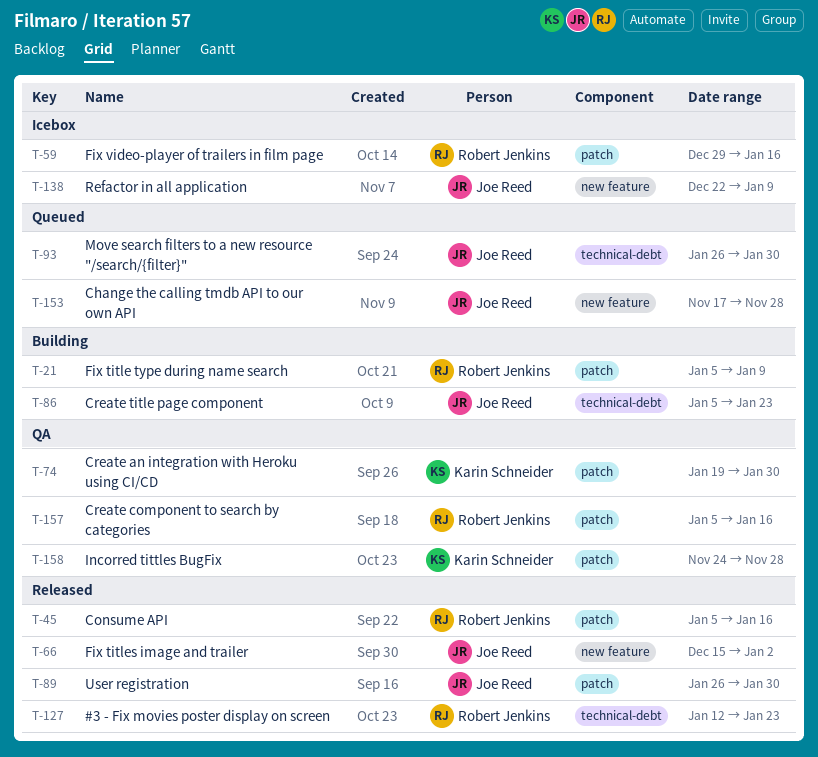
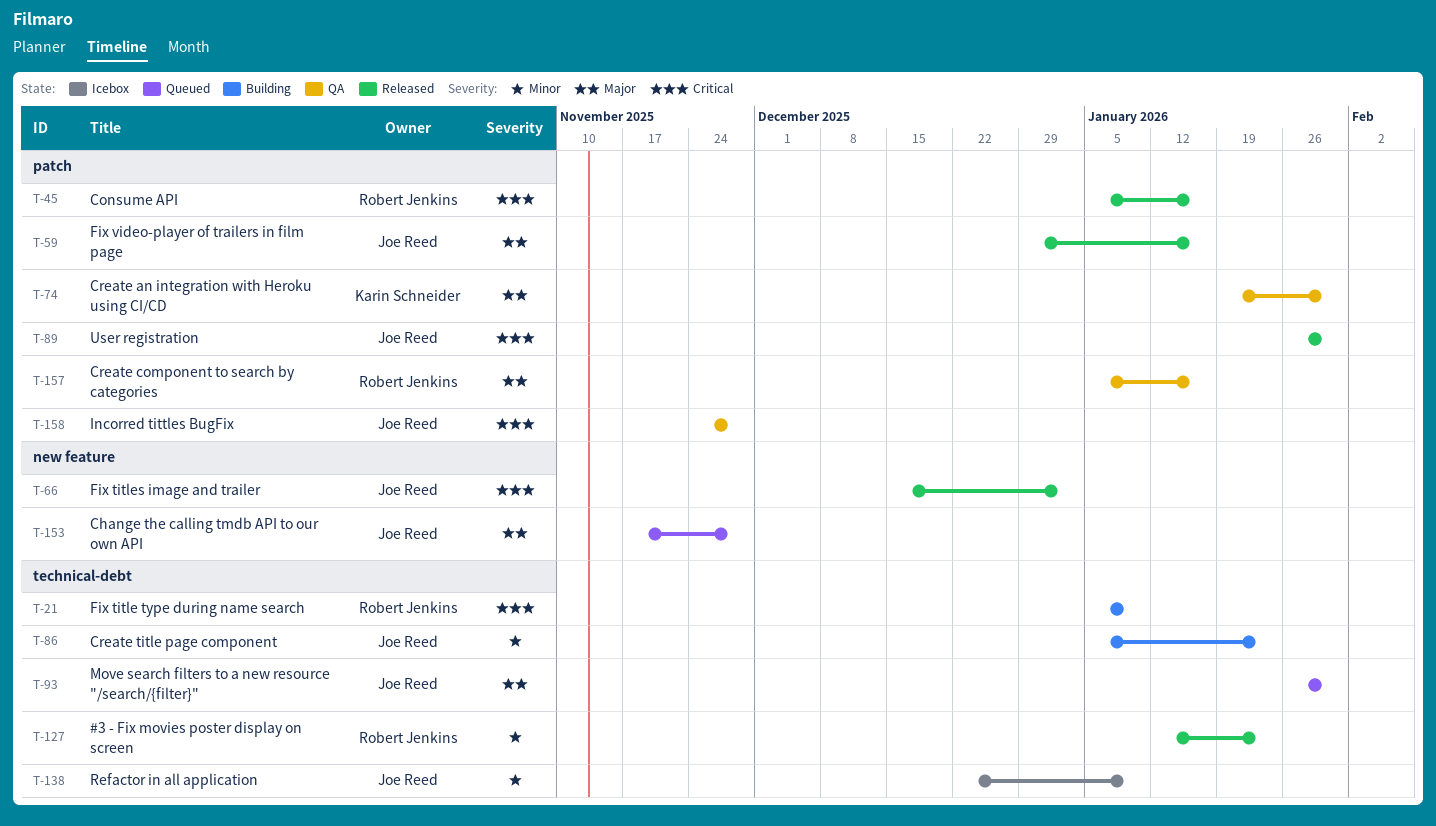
T-21, label: patch -> technical-debt
T-59, status: Icebox -> Released
T-59, owner: Robert Jenkins -> Joe Reed
T-138, label: new feature -> technical-debt
T-158, owner: Karin Schneider -> Joe Reed

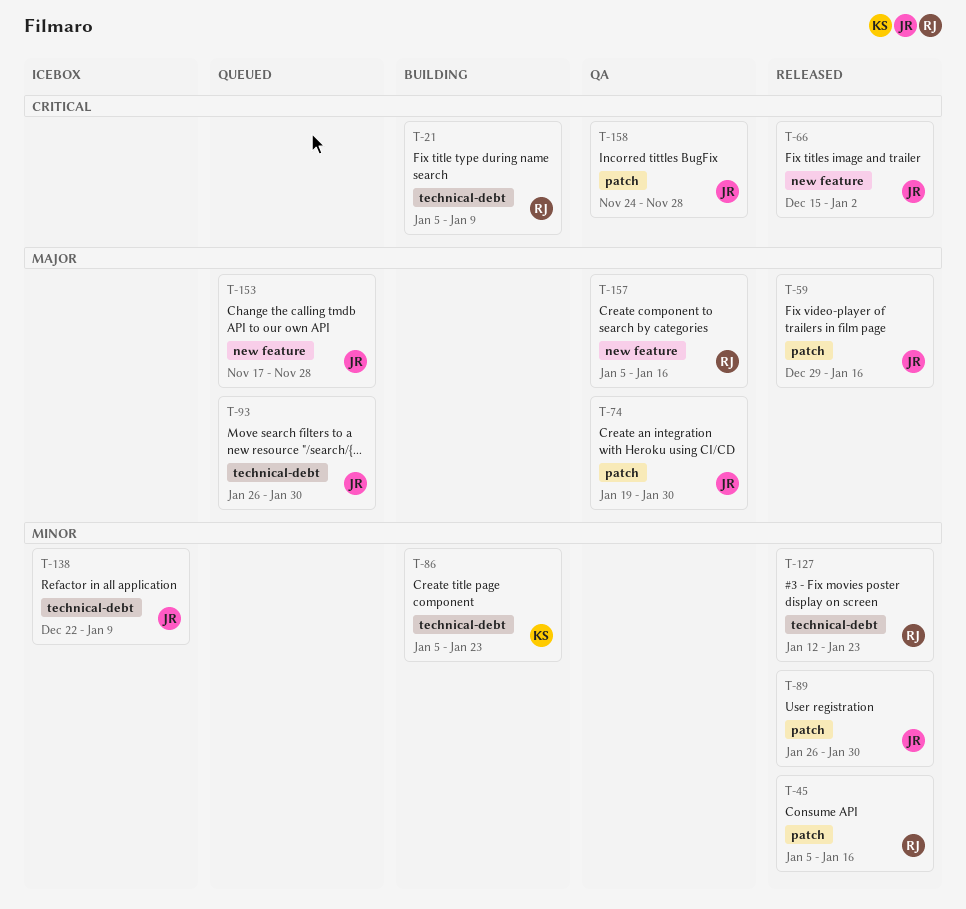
T-45, priority: Critical -> Minor
T-74, owner: Karin Schneider -> Joe Reed
T-86, owner: Joe Reed -> Karin Schneider
T-89, priority: Critical -> Minor
T-157, label: patch -> new feature

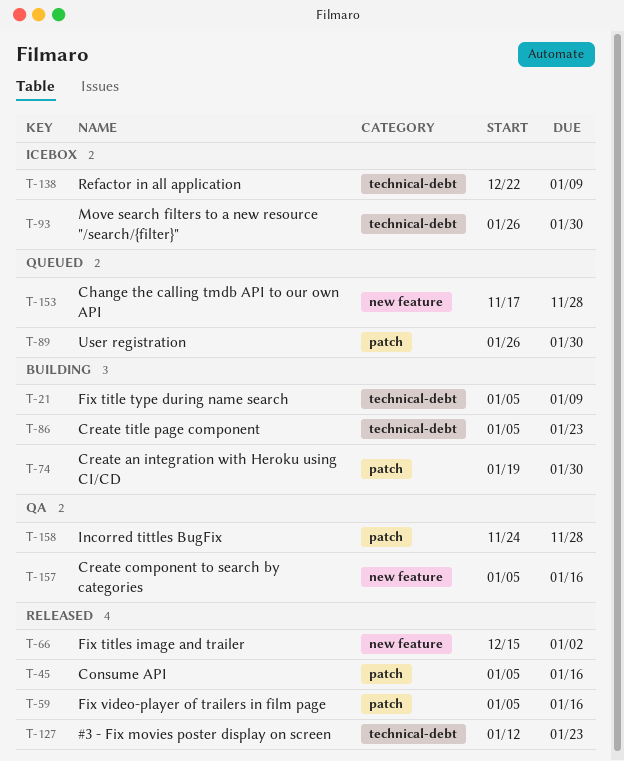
T-59, start: Dec 29 -> Jan 5
T-74, status: QA -> Building
T-89, status: Released -> Queued
T-93, status: Queued -> Icebox

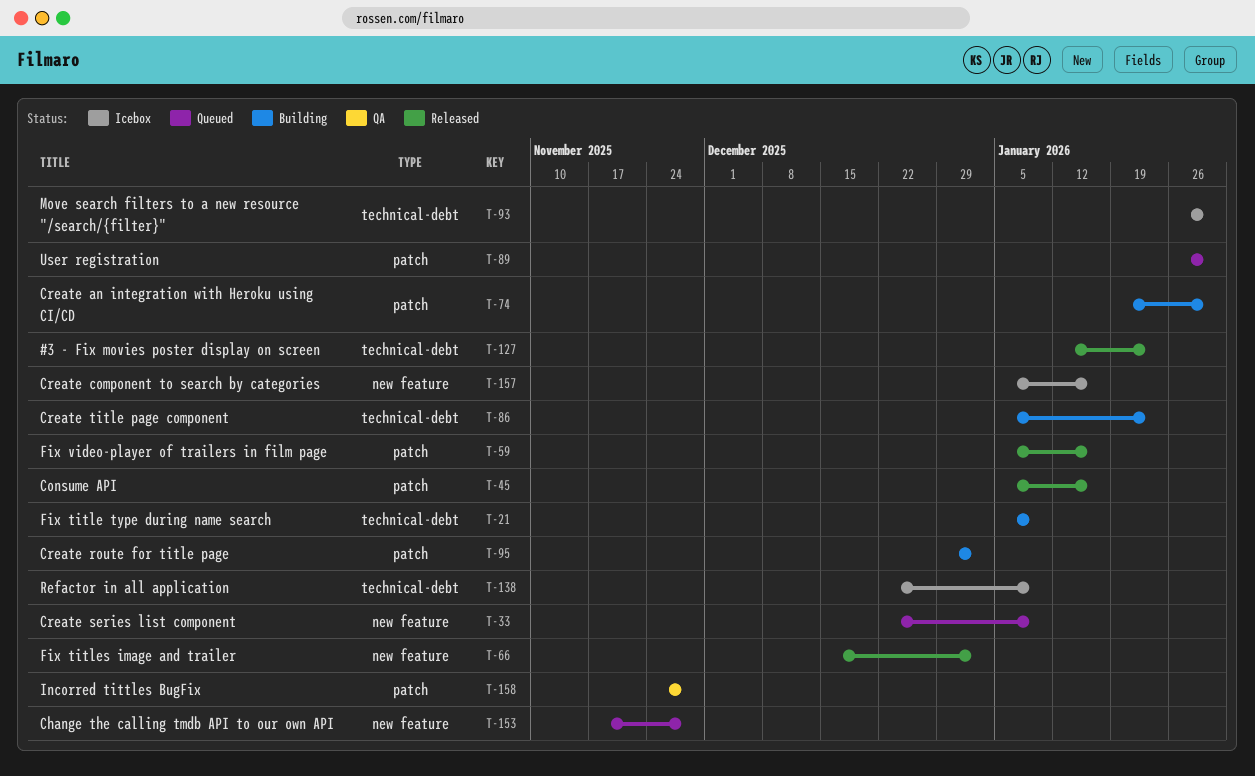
T-33: none -> present
T-95: none -> present
T-157, status: QA -> Icebox

